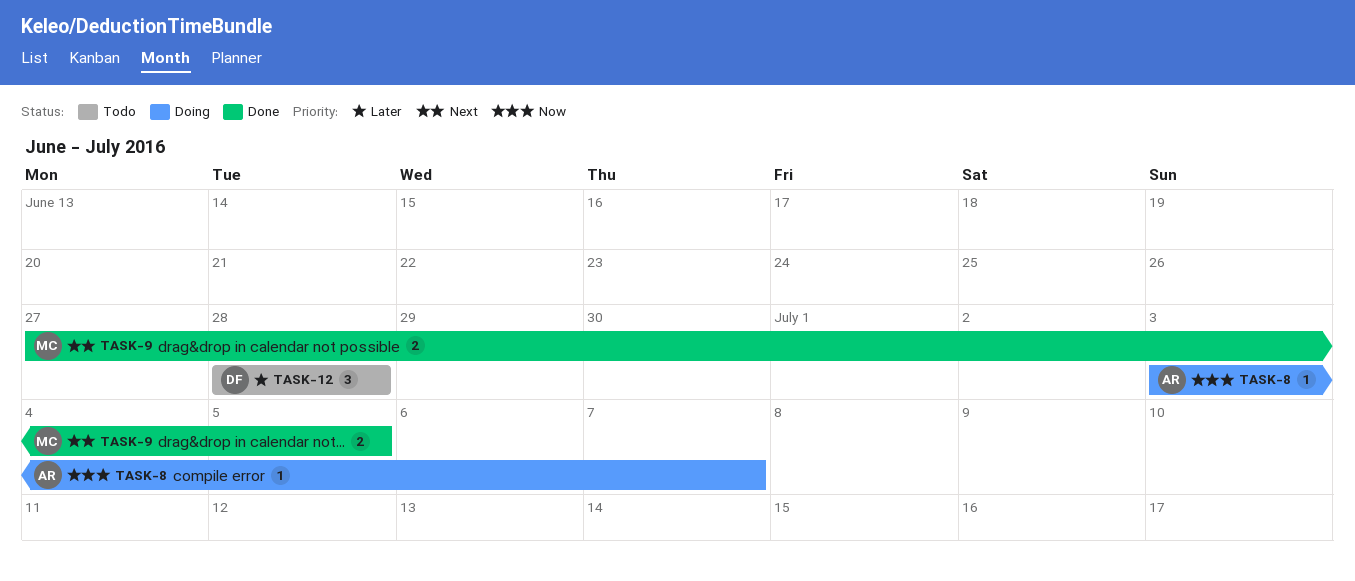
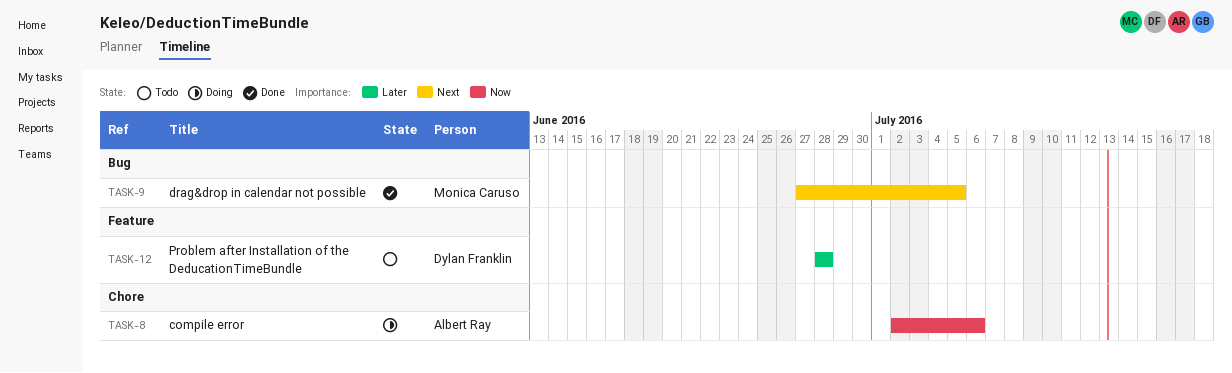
TASK-8, start: Jul 3 -> Jul 2
TASK-8, due: Jul 7 -> Jul 6

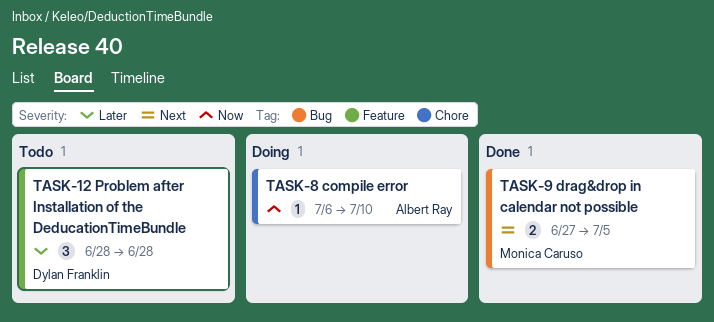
TASK-8, start: Jul 2 -> Jul 6
TASK-8, due: Jul 6 -> Jul 10

